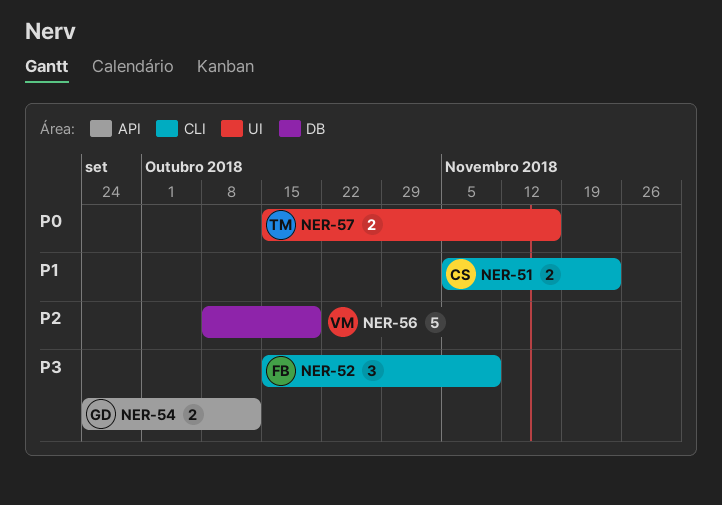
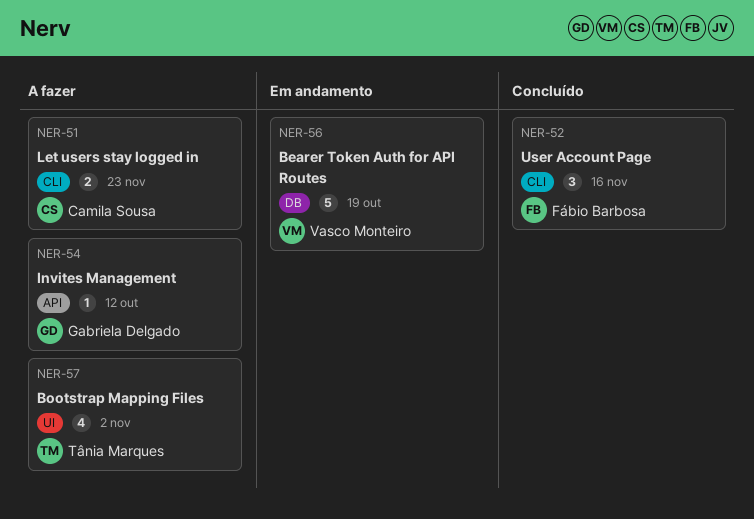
NER-52, due: Nov 9 -> Nov 16
NER-54, estimate: 2 -> 1
NER-57, estimate: 2 -> 4
NER-57, due: Nov 16 -> Nov 2

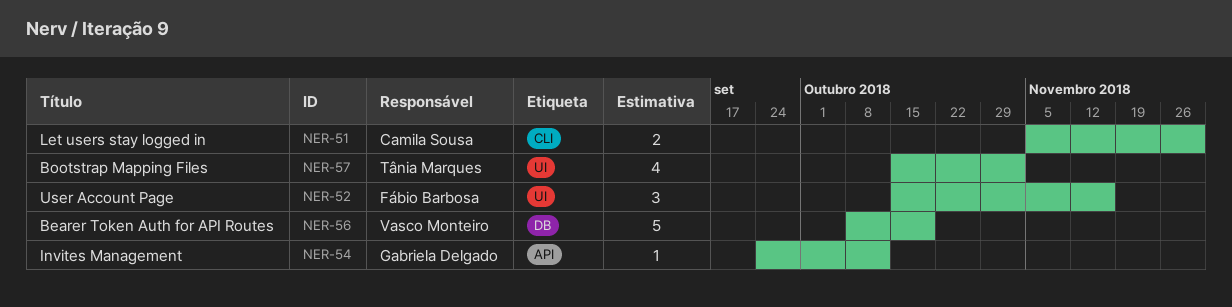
NER-51, due: Nov 23 -> Nov 30
NER-52, label: CLI -> UI

